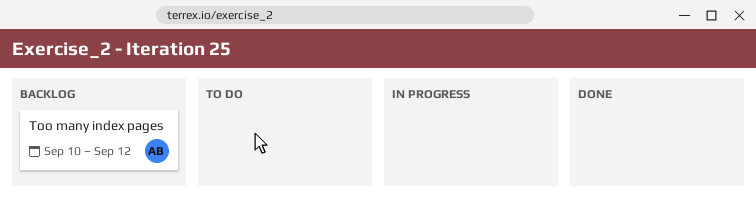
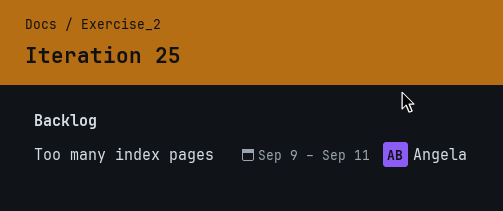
Too many index pages, start: Sep 10 -> Sep 9
Too many index pages, due: Sep 12 -> Sep 11

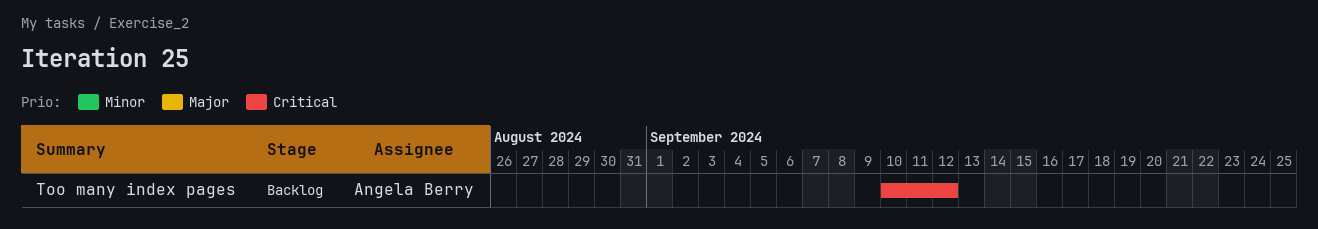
Too many index pages, start: Sep 9 -> Sep 10
Too many index pages, due: Sep 11 -> Sep 12

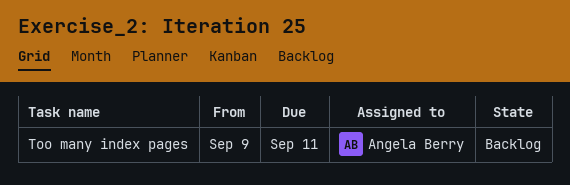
Too many index pages, start: Sep 10 -> Sep 9
Too many index pages, due: Sep 12 -> Sep 11

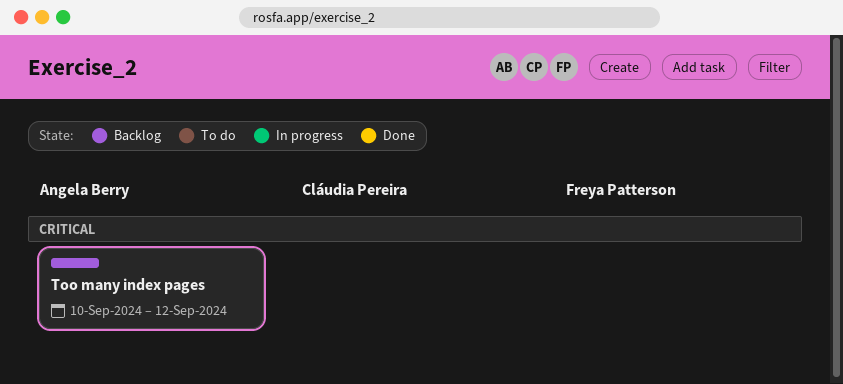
Too many index pages, start: Sep 9 -> Sep 10
Too many index pages, due: Sep 11 -> Sep 12

